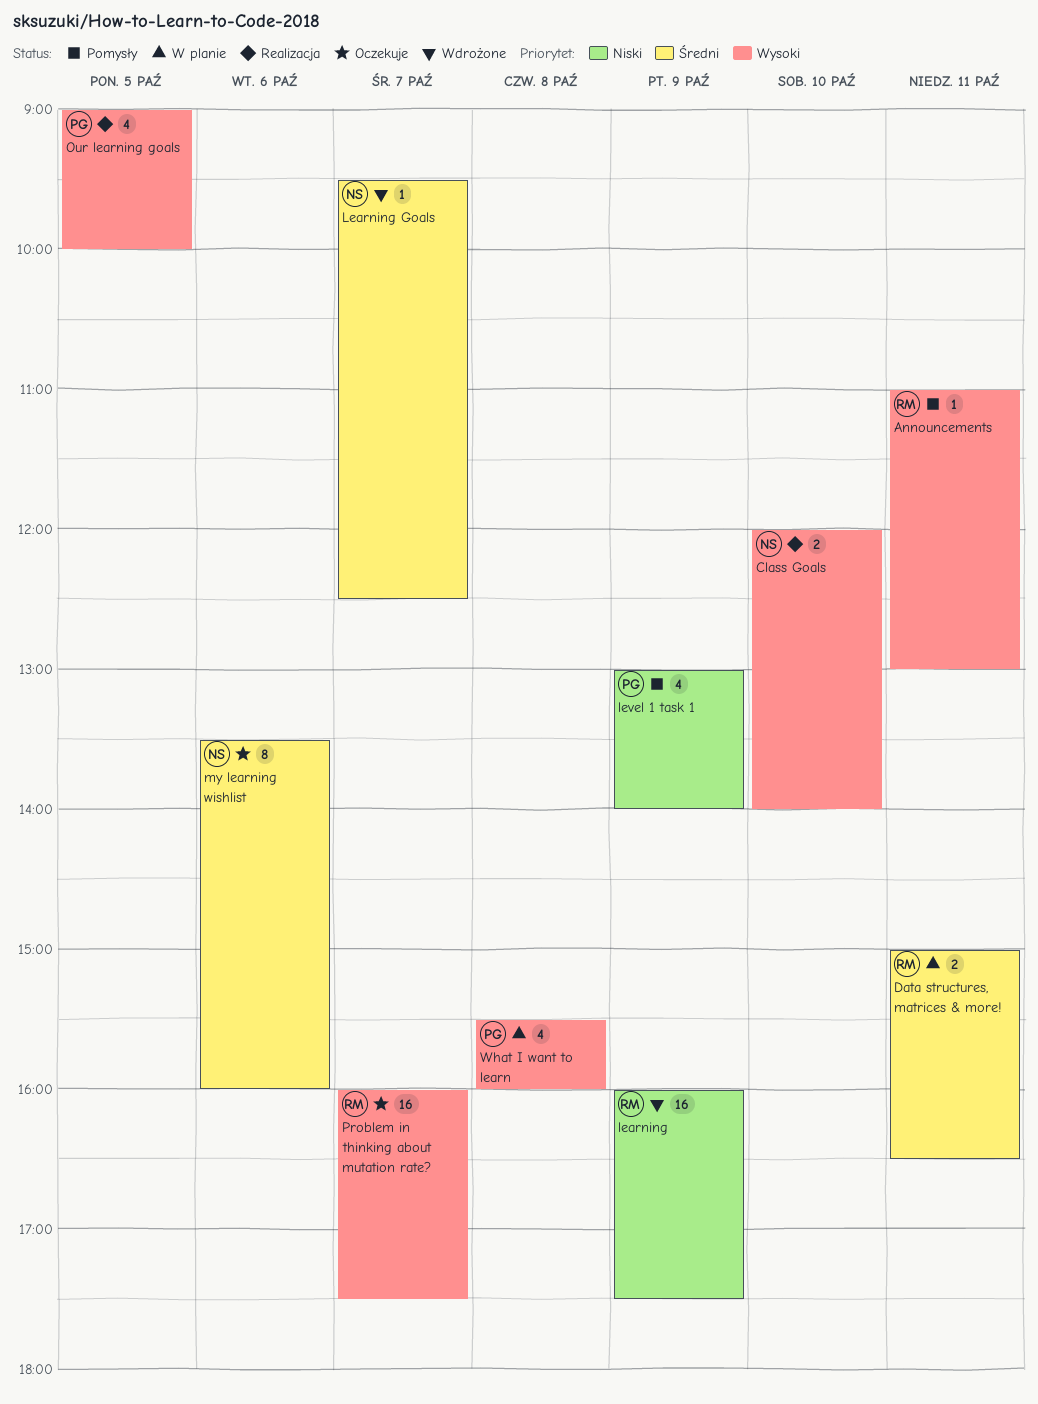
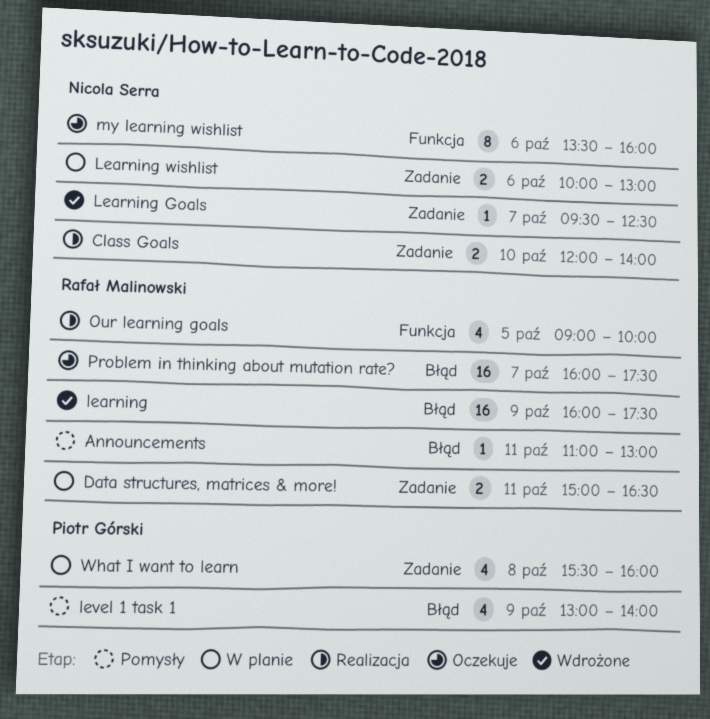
Learning wishlist: none -> present
Our learning goals, owner: Piotr Górski -> Rafał Malinowski

